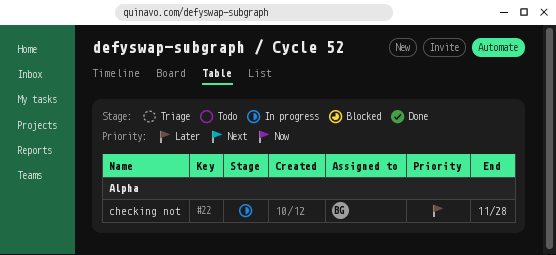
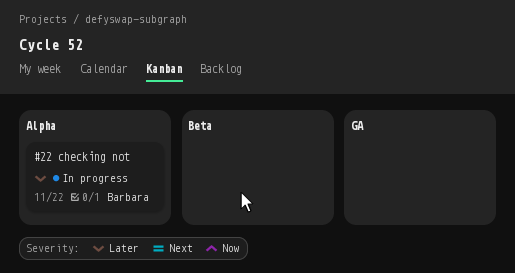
#22, due: Nov 28 -> Nov 22

